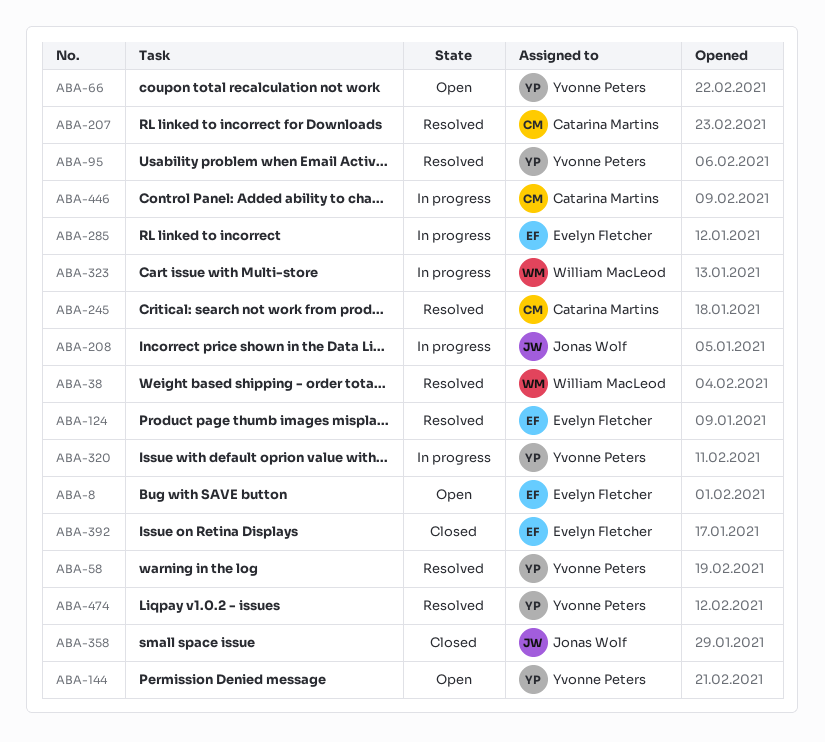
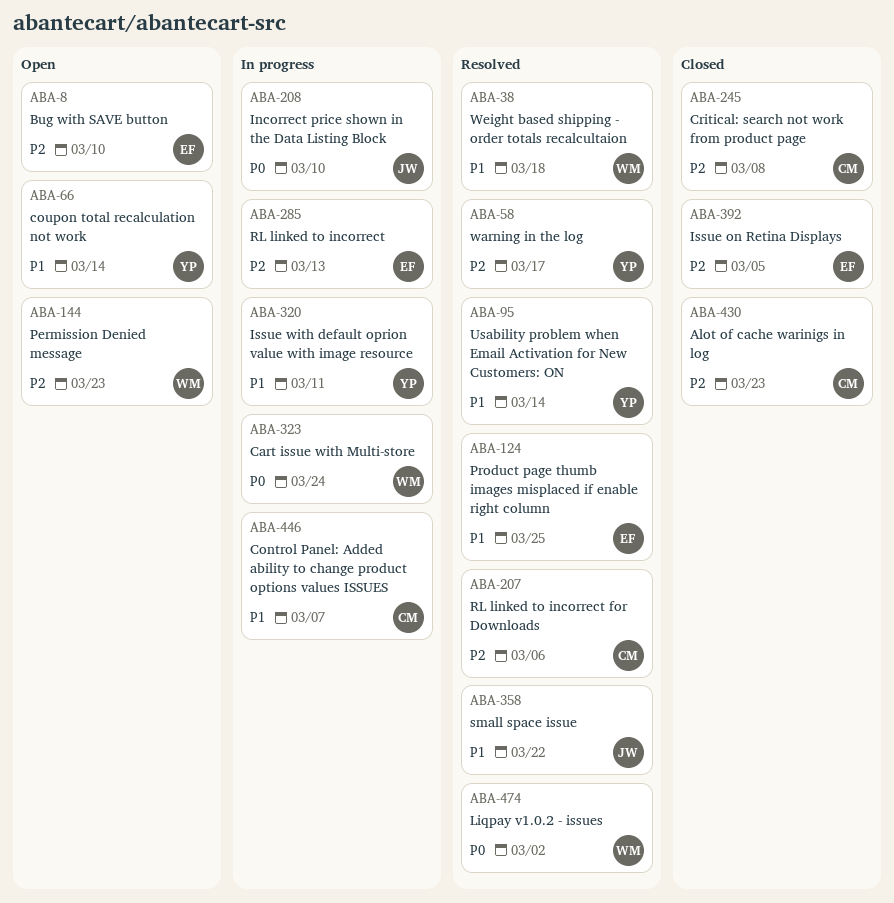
ABA-144, owner: Yvonne Peters -> William MacLeod
ABA-245, status: Resolved -> Closed
ABA-358, status: Closed -> Resolved
ABA-430: none -> present
ABA-474, owner: Yvonne Peters -> William MacLeod

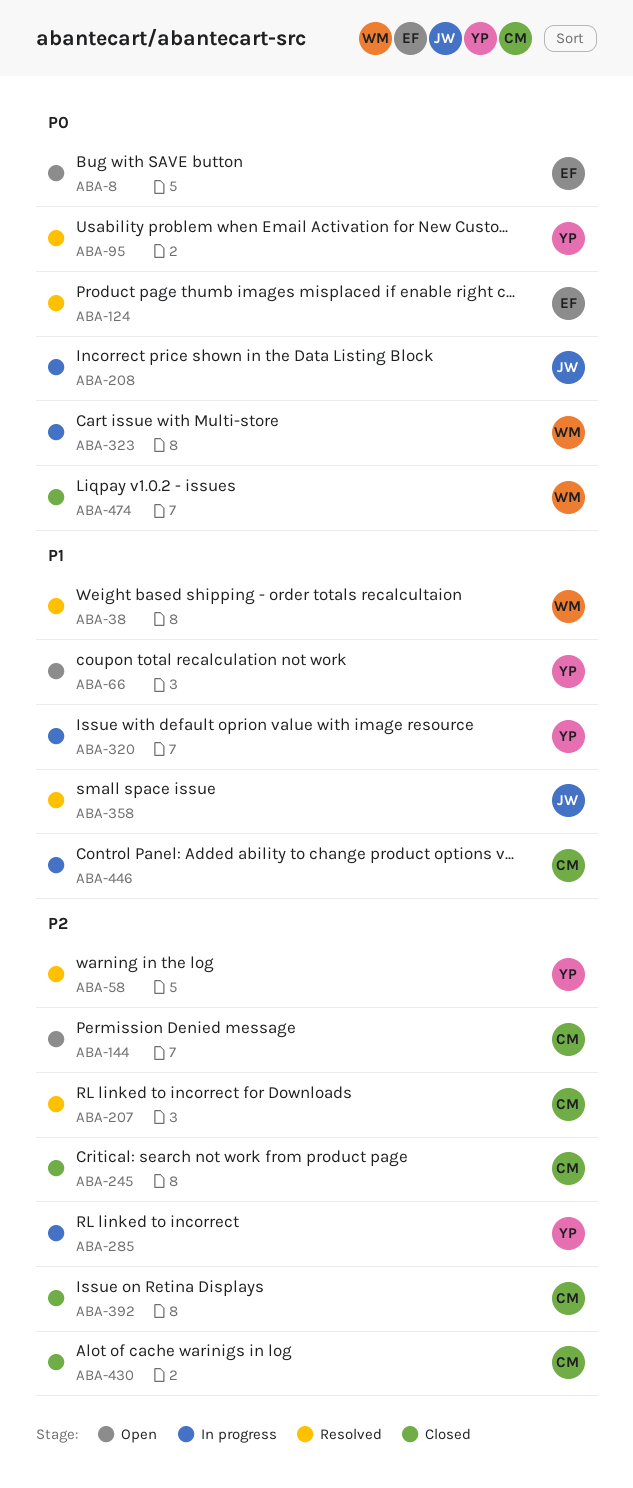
ABA-8, priority: P2 -> P0
ABA-95, priority: P1 -> P0
ABA-124, priority: P1 -> P0
ABA-144, owner: WM -> CM
ABA-285, owner: EF -> YP
ABA-392, owner: EF -> CM
ABA-474, status: Resolved -> Closed

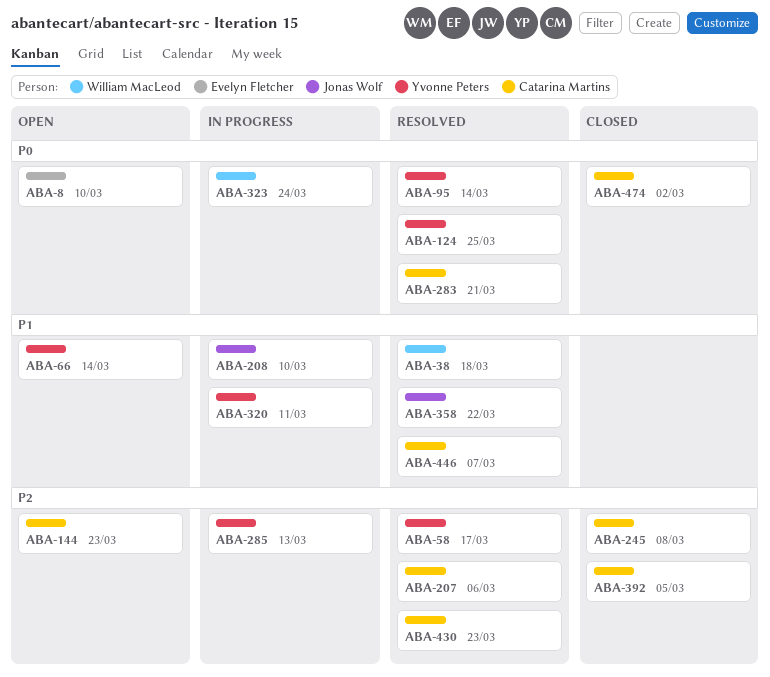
ABA-124, owner: Evelyn Fletcher -> Yvonne Peters
ABA-208, priority: P0 -> P1
ABA-283: none -> present
ABA-430, status: Closed -> Resolved
ABA-446, status: In progress -> Resolved
ABA-474, owner: William MacLeod -> Catarina Martins

